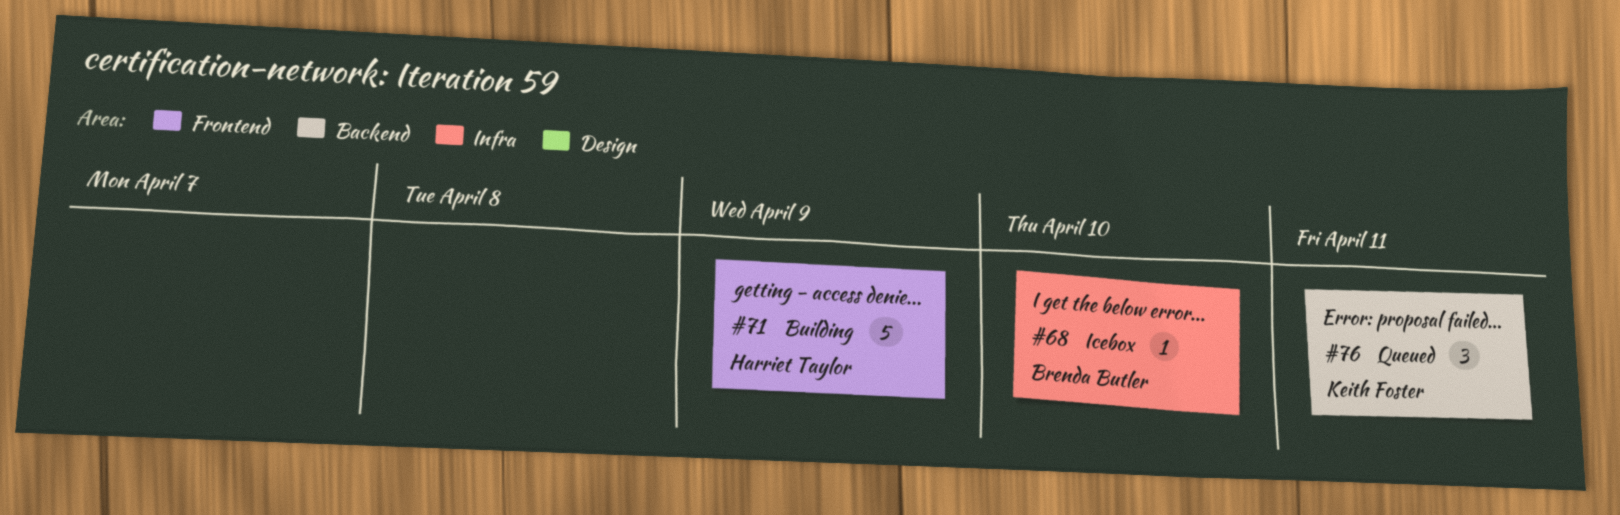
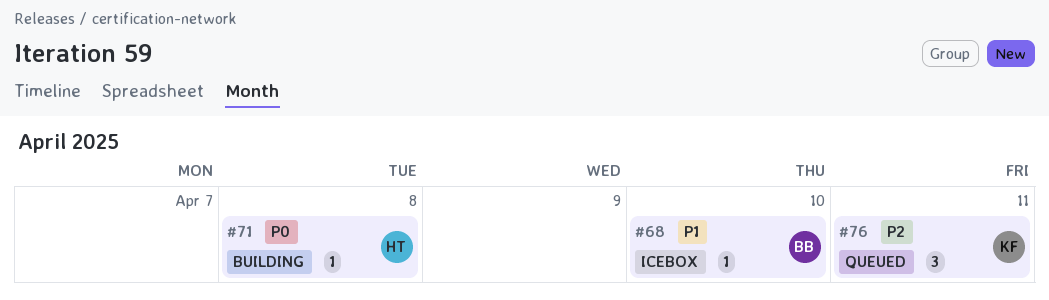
#71, estimate: 5 -> 1
#71, due: Apr 9 -> Apr 8

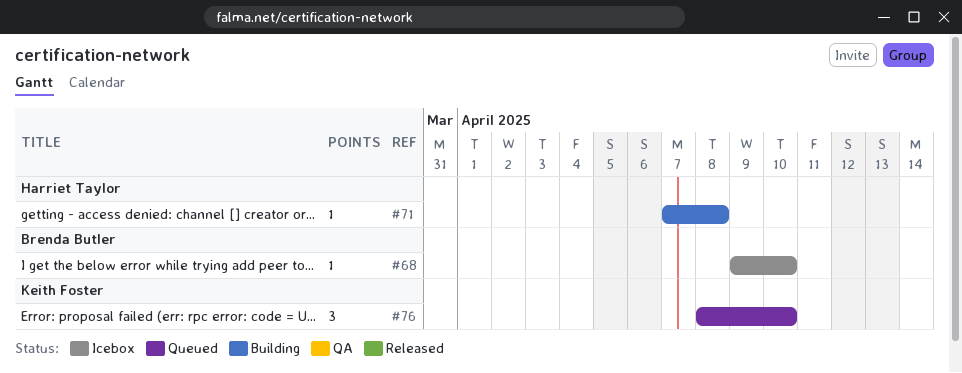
#76, due: Apr 11 -> Apr 10

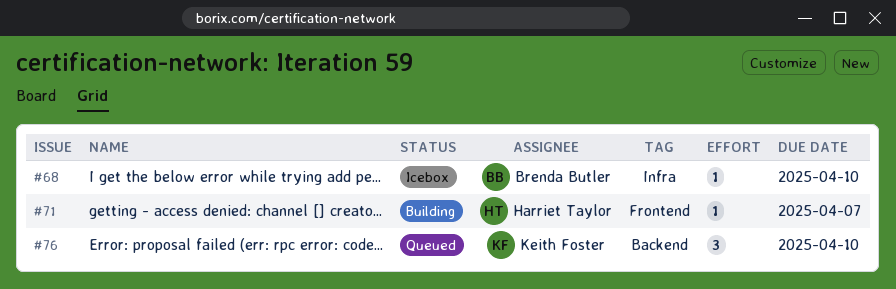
#71, due: Apr 8 -> Apr 7

